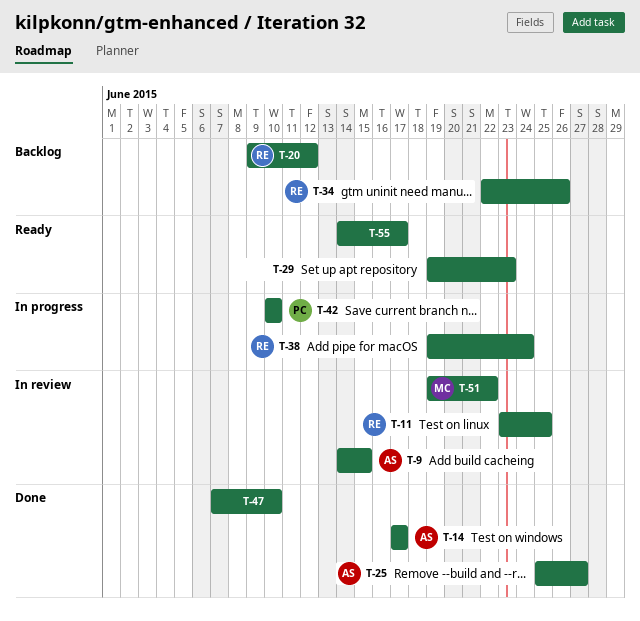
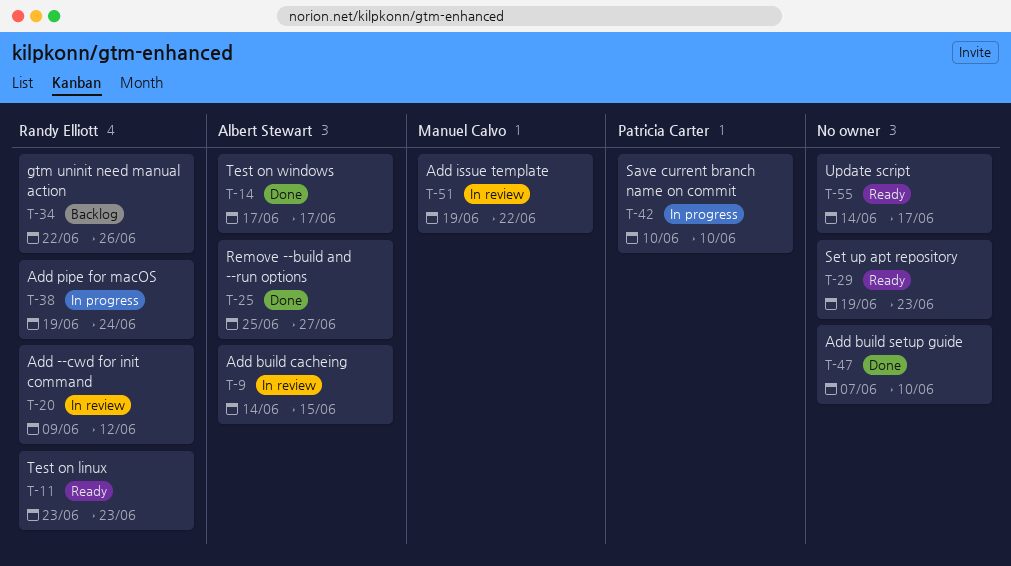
T-11, status: In review -> Ready
T-11, due: Jun 25 -> Jun 23
T-20, status: Backlog -> In review

